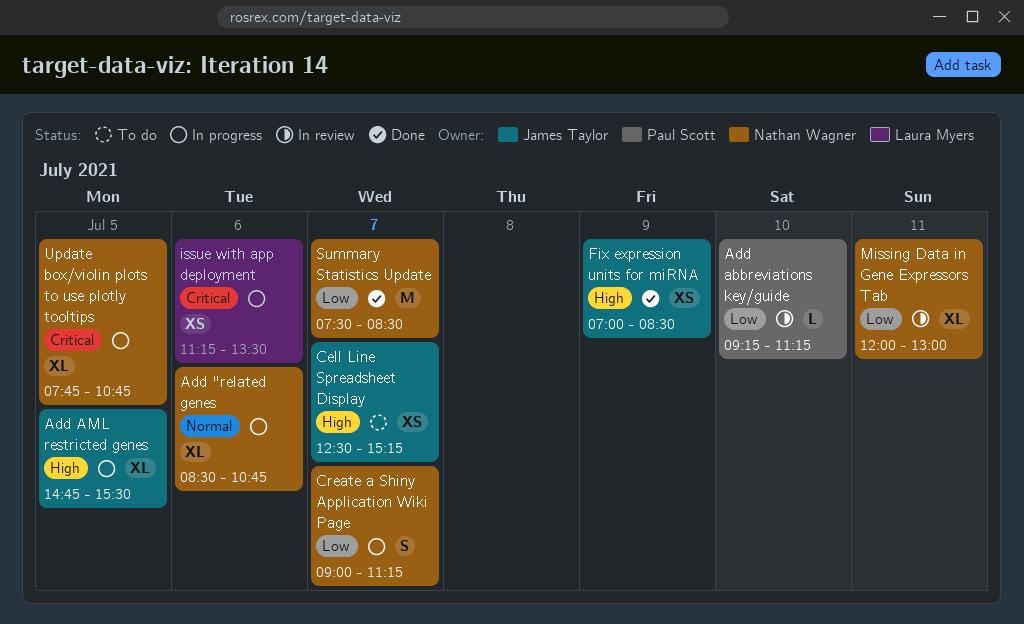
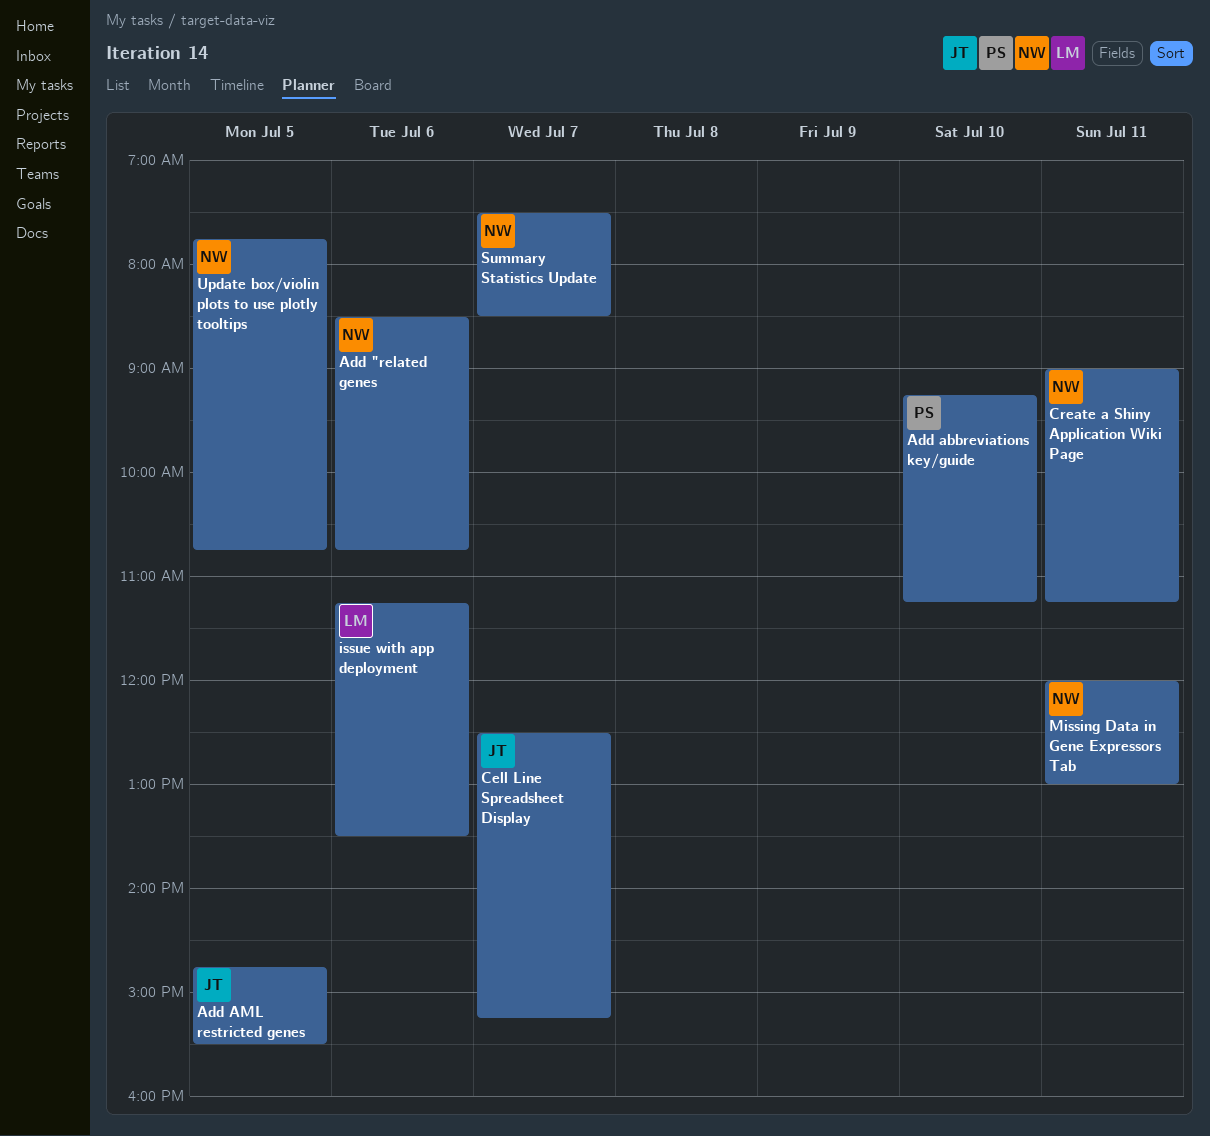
Create a Shiny Application Wiki Page, day: Jul 7 -> Jul 11
Fix expression units for miRNA: present -> none

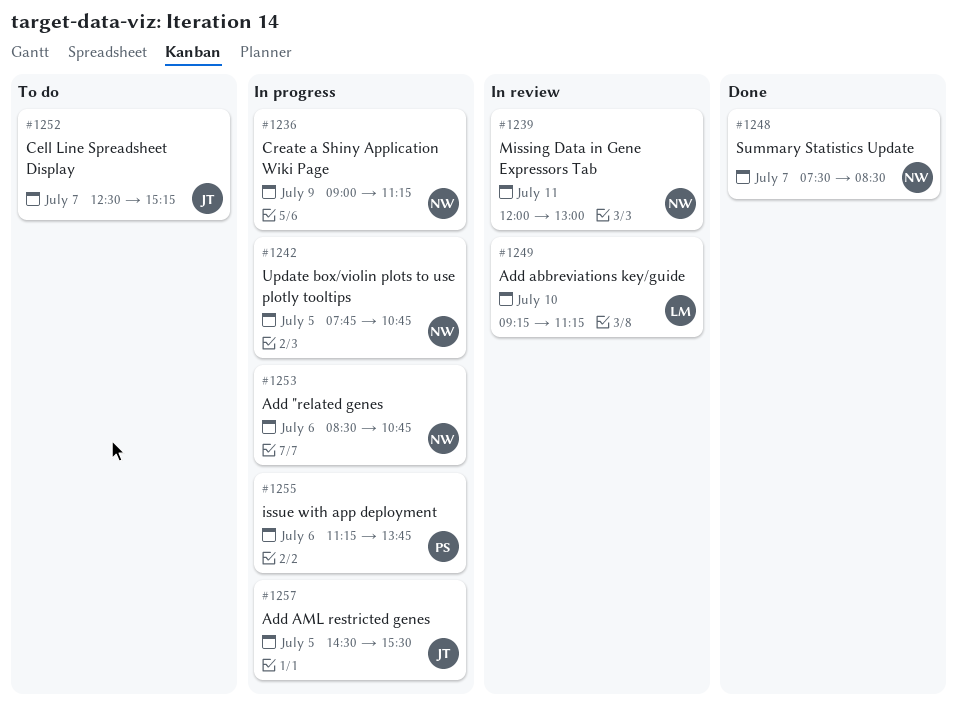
Add abbreviations key/guide, owner: PS -> LM
Add AML restricted genes, begins: 14:45 -> 14:30
Create a Shiny Application Wiki Page, day: Jul 11 -> Jul 9
issue with app deployment, owner: LM -> PS
issue with app deployment, ends: 13:30 -> 13:45

